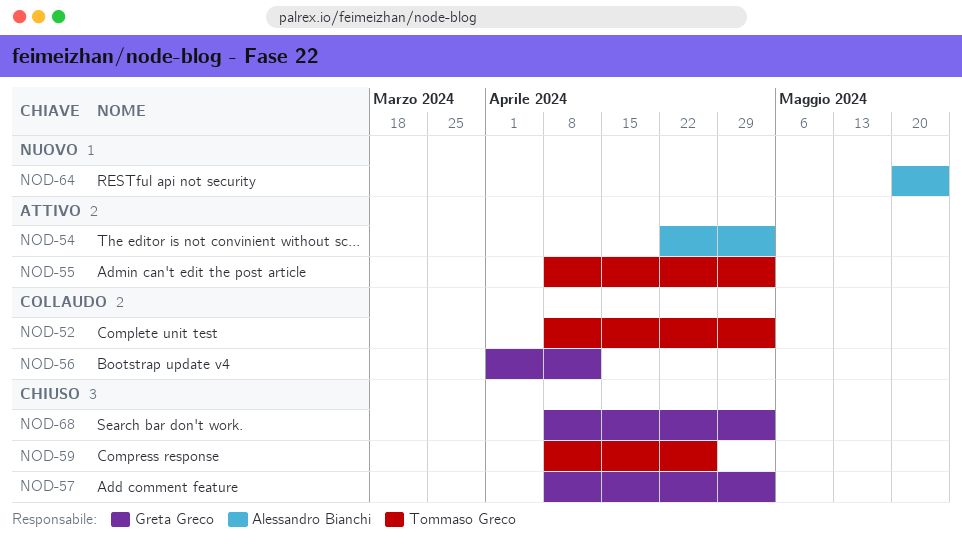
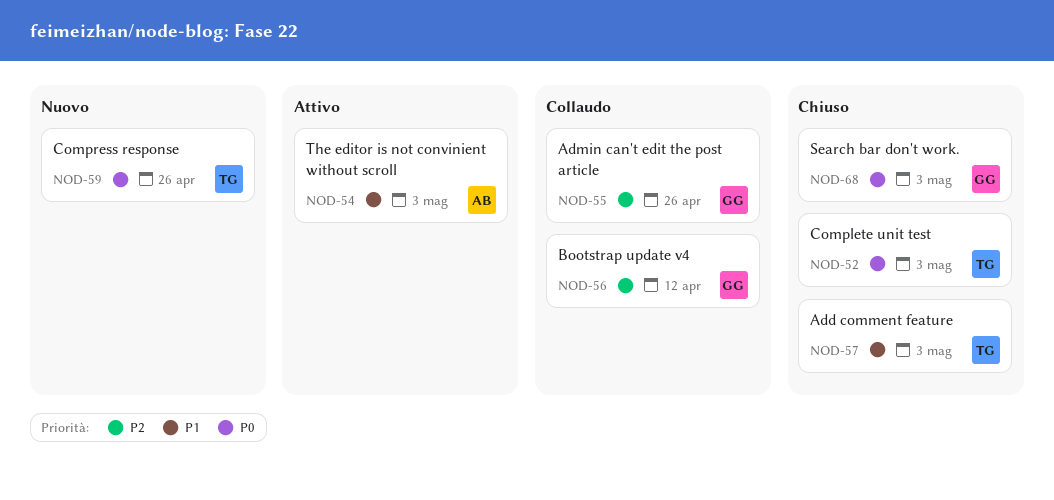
NOD-52, status: Collaudo -> Chiuso
NOD-55, status: Attivo -> Collaudo
NOD-55, owner: Tommaso Greco -> Greta Greco
NOD-55, due: May 3 -> Apr 26
NOD-57, owner: Greta Greco -> Tommaso Greco
NOD-59, status: Chiuso -> Nuovo
NOD-64: present -> none

